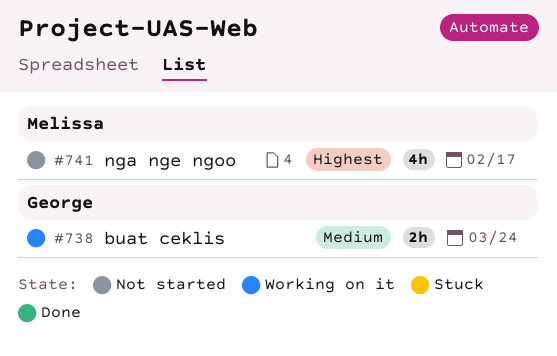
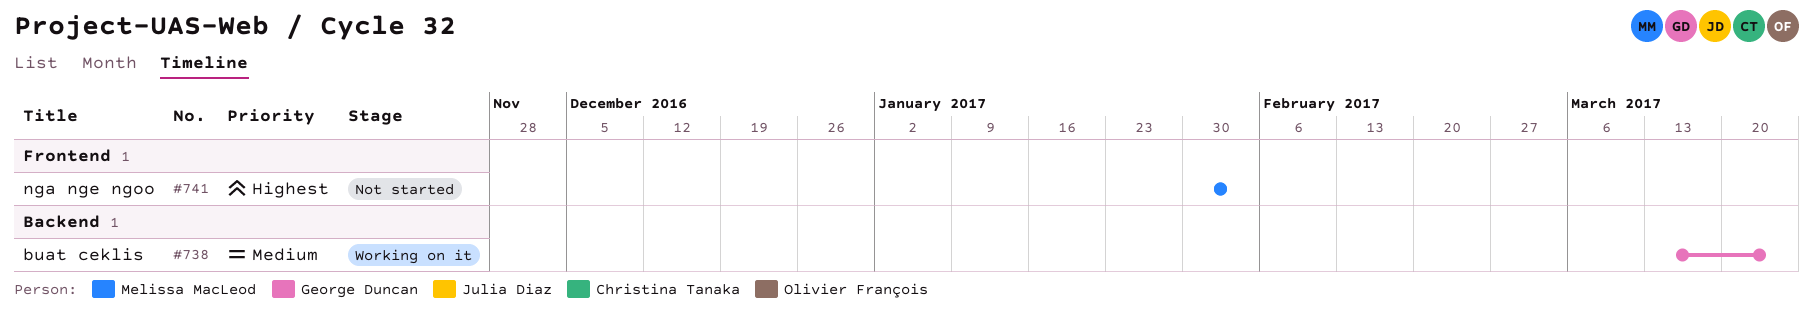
#741, due: Feb 17 -> Feb 3

